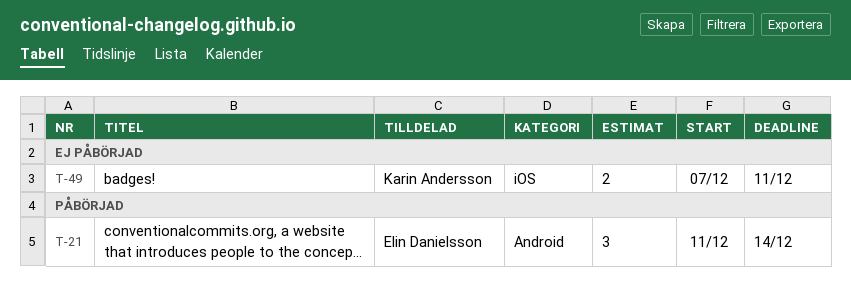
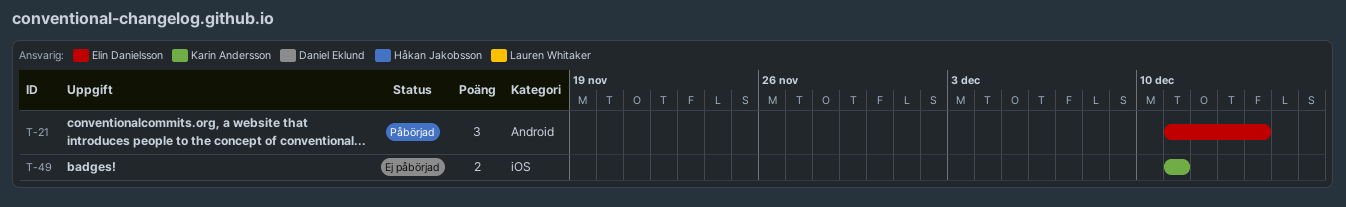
T-49, start: Dec 7 -> Dec 11

